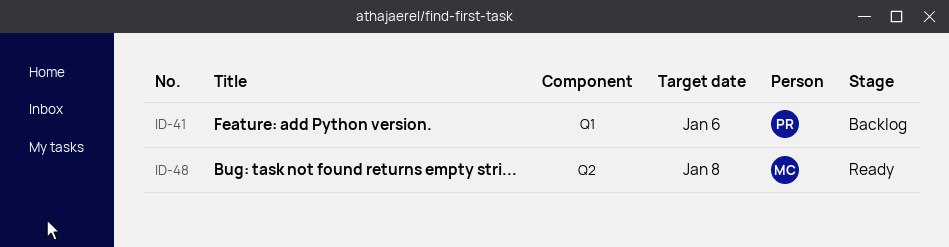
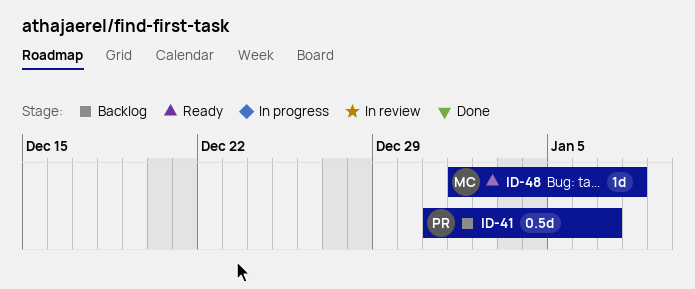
ID-41, due: Jan 6 -> Jan 7

